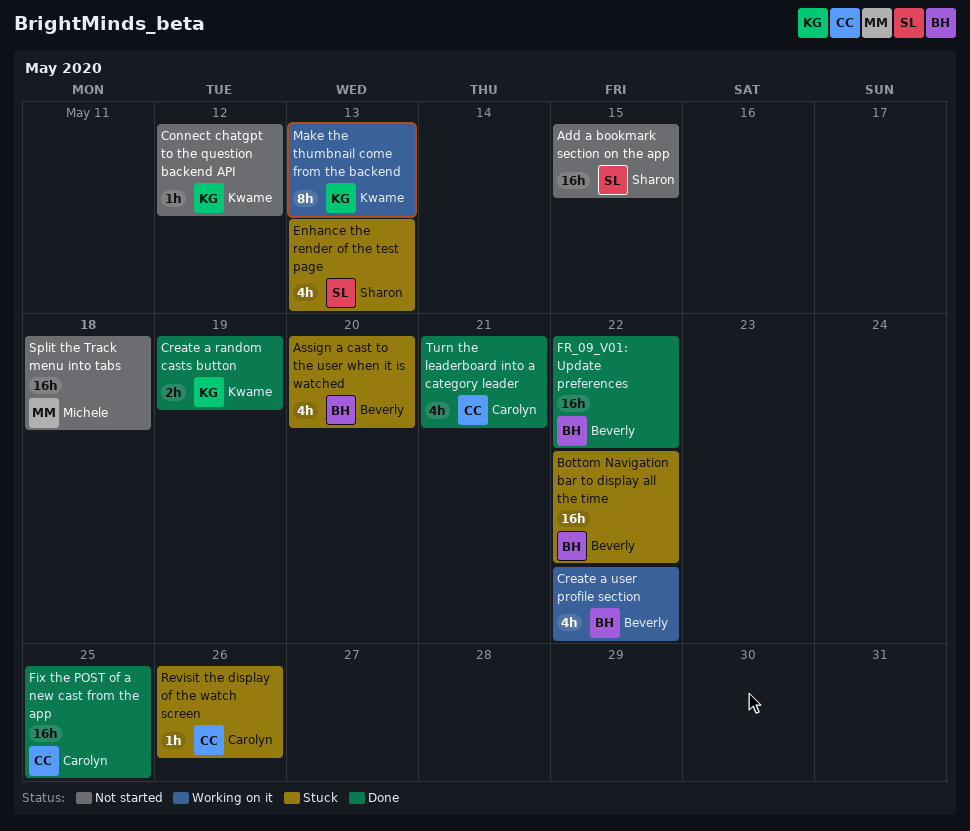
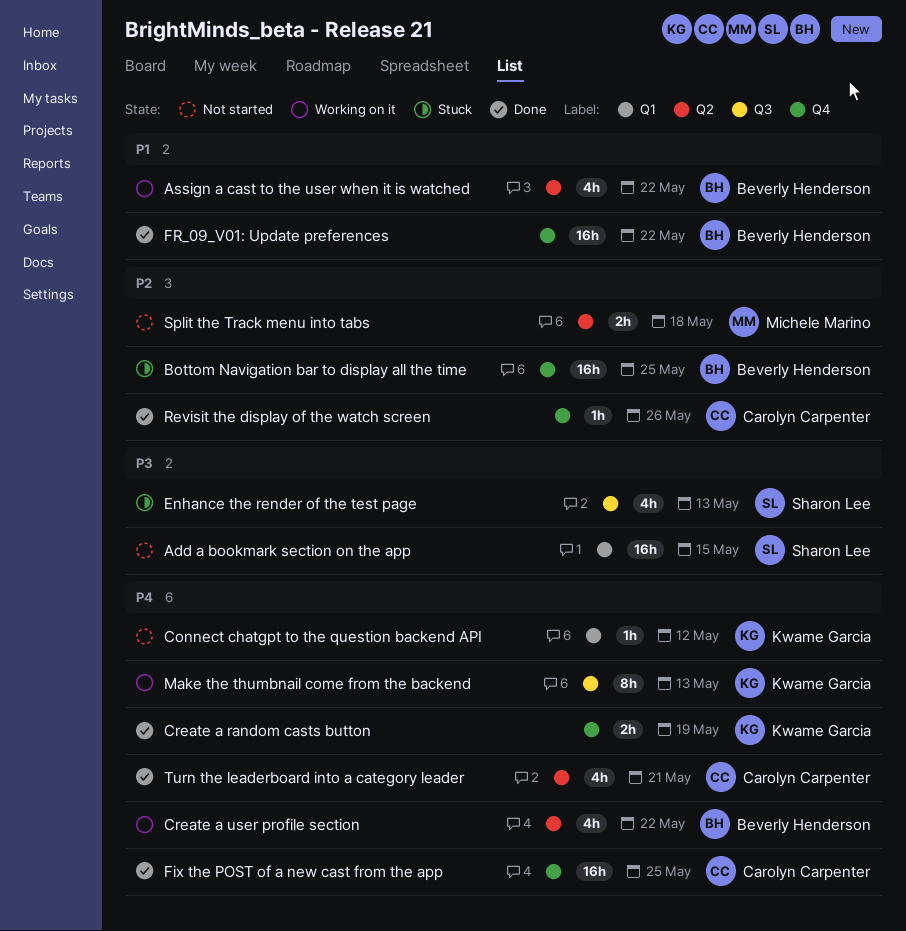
Assign a cast to the user when it is watched, status: Stuck -> Working on it
Assign a cast to the user when it is watched, due: May 20 -> May 22
Bottom Navigation bar to display all the time, due: May 22 -> May 25
Revisit the display of the watch screen, status: Stuck -> Done
Split the Track menu into tabs, estimate: 16h -> 2h

